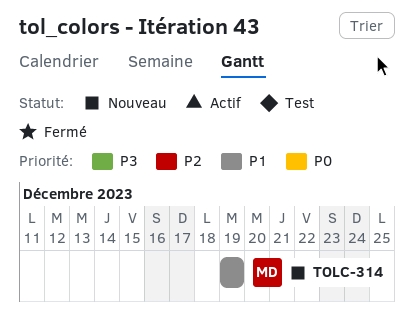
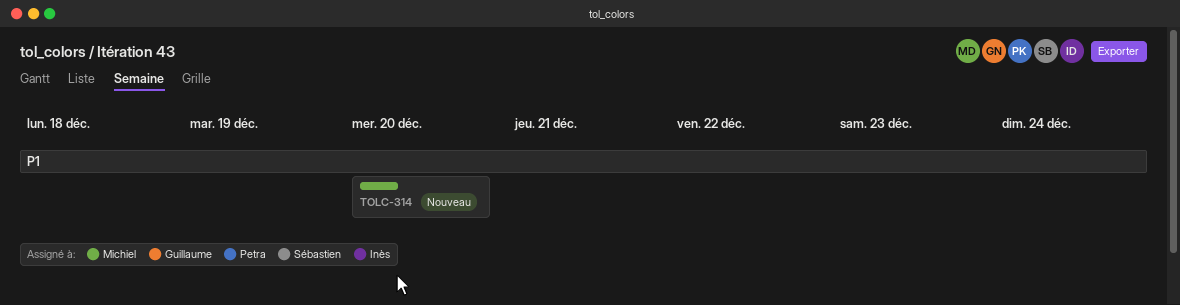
TOLC-314, due: Dec 19 -> Dec 20

